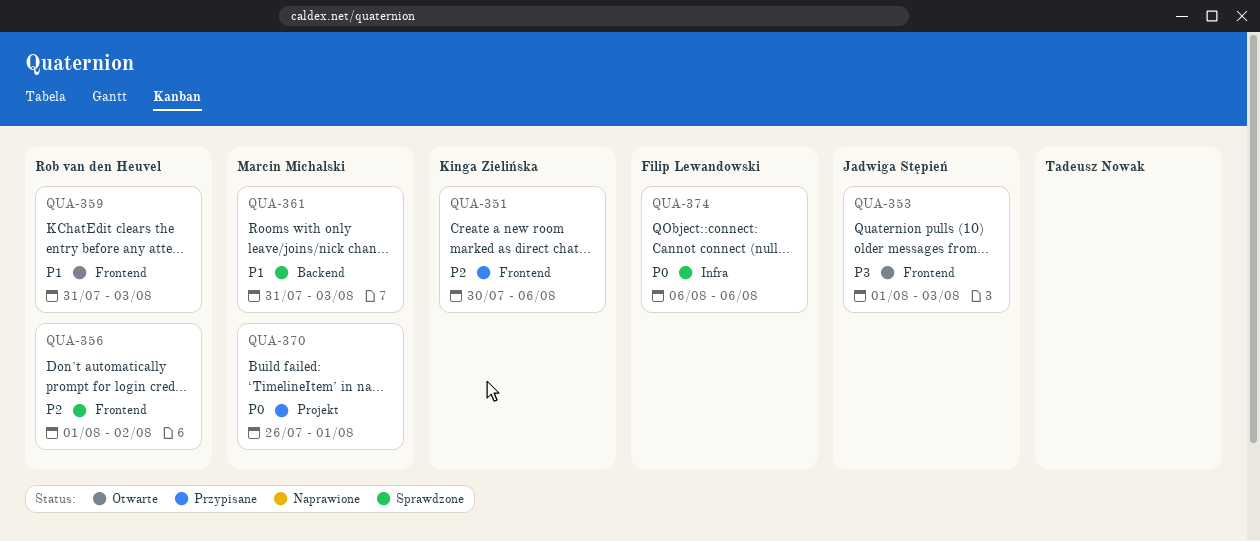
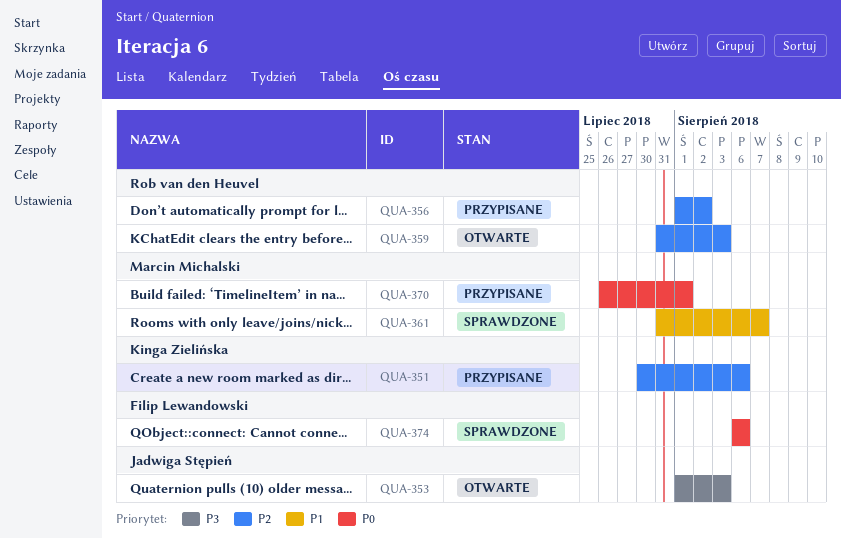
QUA-356, status: Sprawdzone -> Przypisane
QUA-359, priority: P1 -> P2
QUA-361, due: Aug 3 -> Aug 7

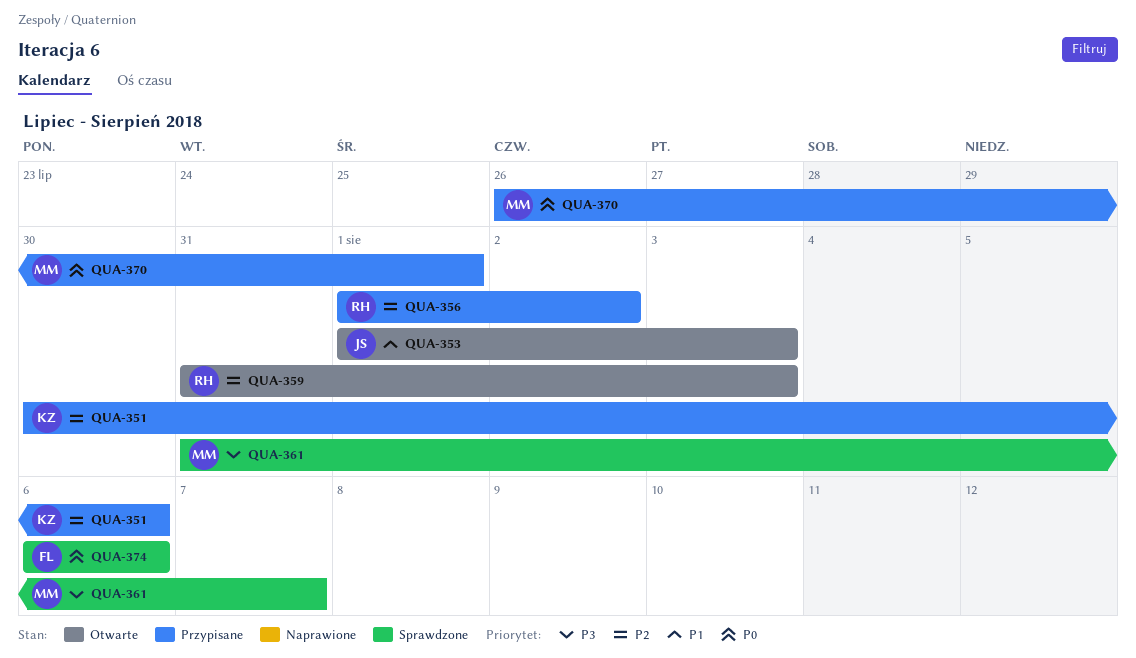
QUA-353, priority: P3 -> P1
QUA-361, priority: P1 -> P3

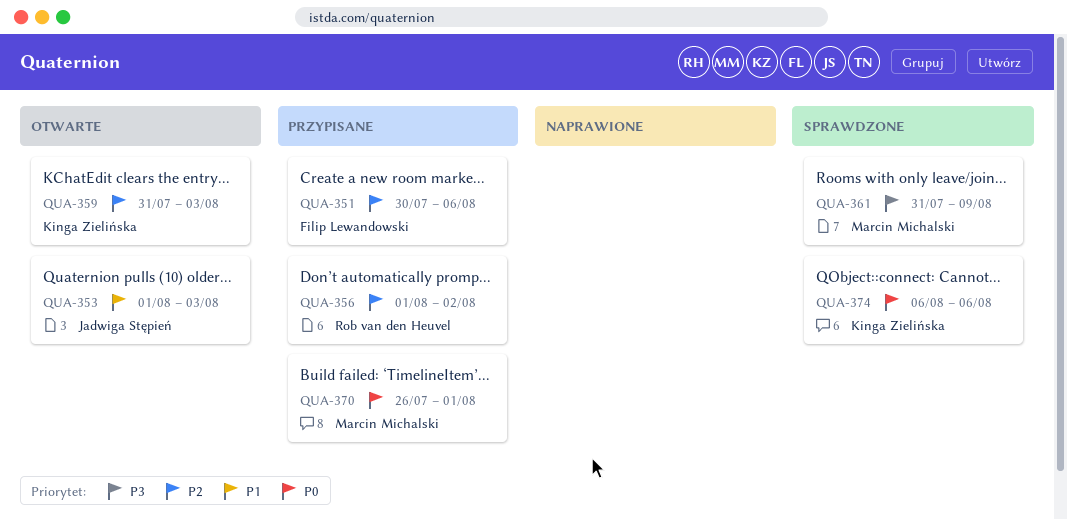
QUA-351, owner: Kinga Zielińska -> Filip Lewandowski
QUA-359, owner: Rob van den Heuvel -> Kinga Zielińska
QUA-361, due: Aug 7 -> Aug 9
QUA-374, owner: Filip Lewandowski -> Kinga Zielińska

